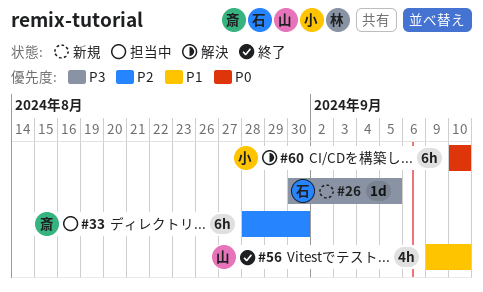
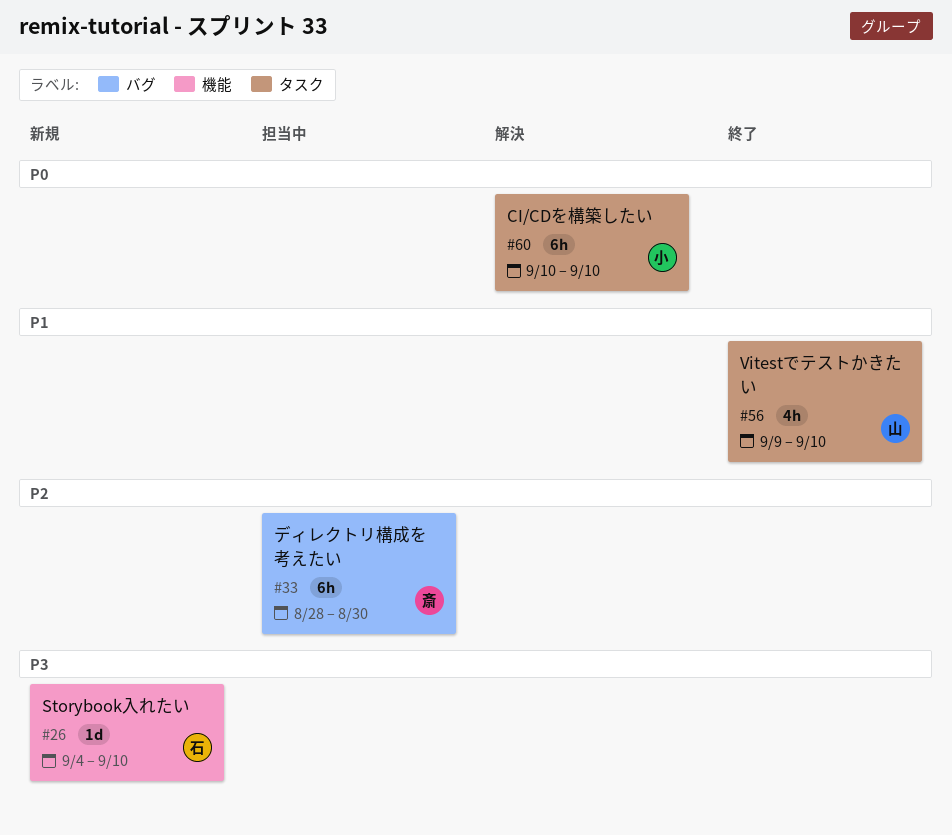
#26, start: Aug 30 -> Sep 4
#26, due: Sep 5 -> Sep 10

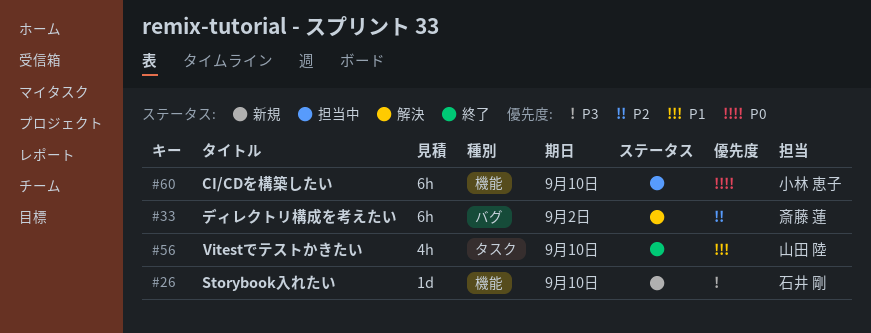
#33, status: 担当中 -> 解決
#33, due: Aug 30 -> Sep 2
#60, status: 解決 -> 担当中
#60, label: タスク -> 機能

